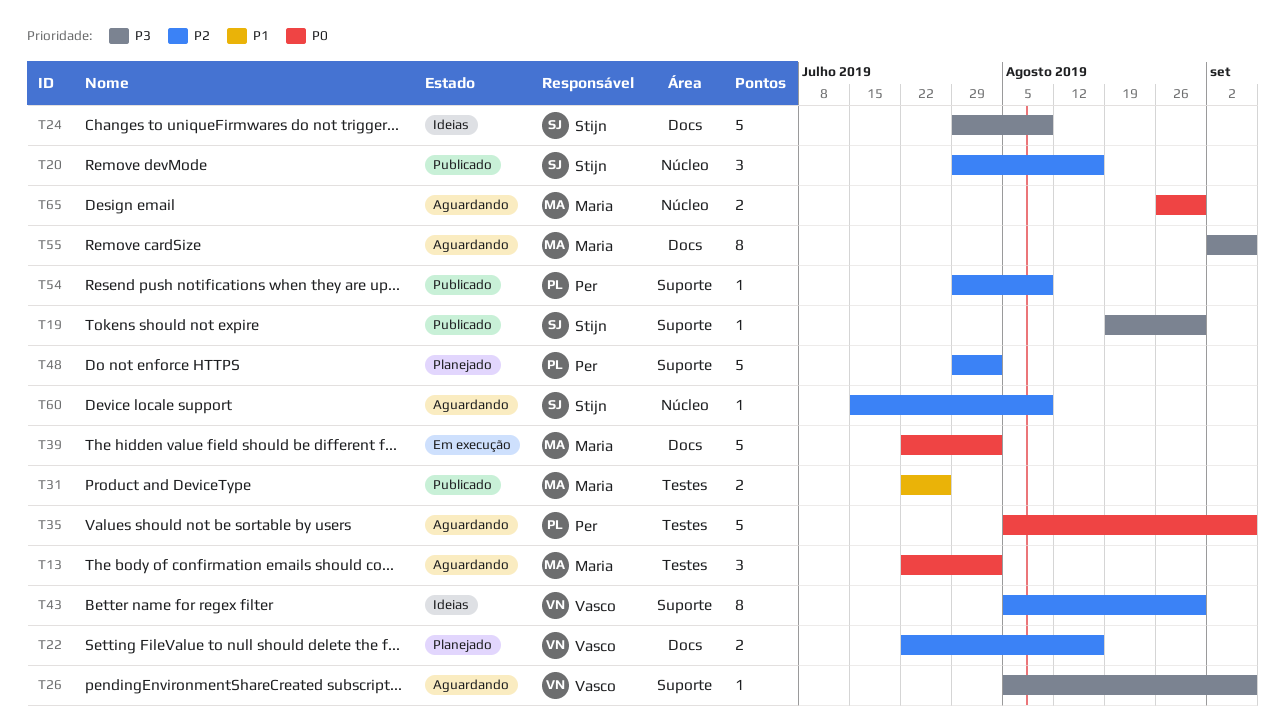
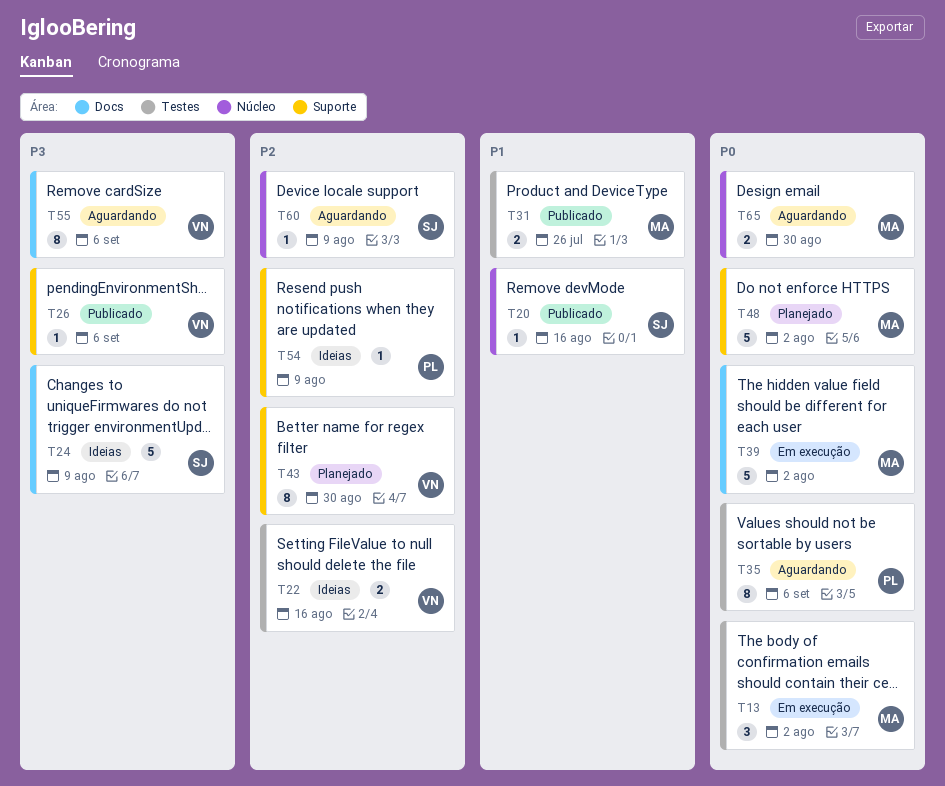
T13, status: Aguardando -> Em execução
T19: present -> none
T20, priority: P2 -> P1
T20, estimate: 3 -> 1
T22, status: Planejado -> Ideias
T22, label: Docs -> Testes
T26, status: Aguardando -> Publicado
T35, estimate: 5 -> 8
T43, status: Ideias -> Planejado
T48, owner: Per -> Maria
T48, priority: P2 -> P0
T54, status: Publicado -> Ideias
T55, owner: Maria -> Vasco

